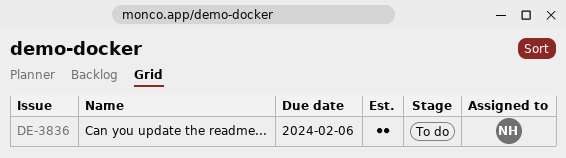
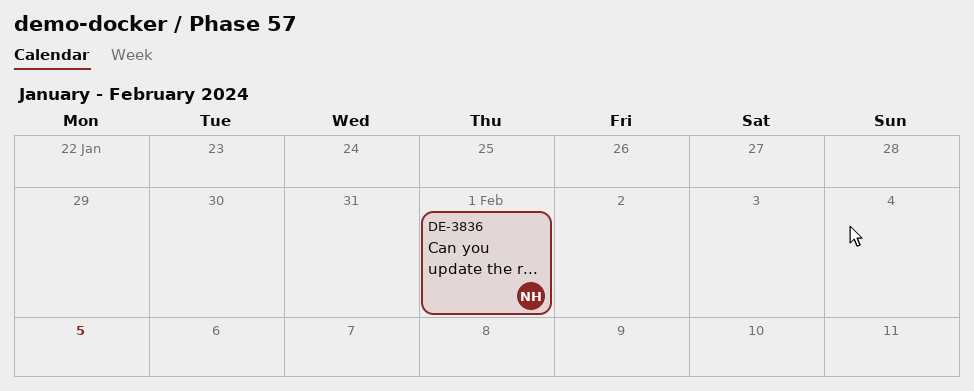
DE-3836, due: Feb 6 -> Feb 1

